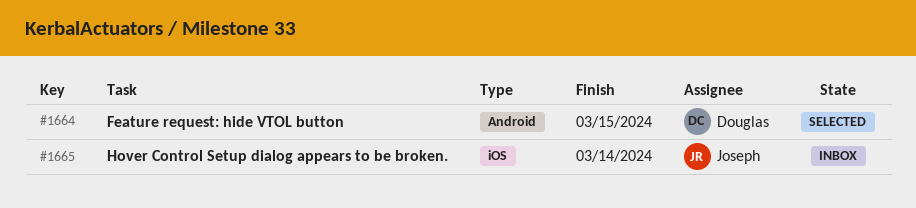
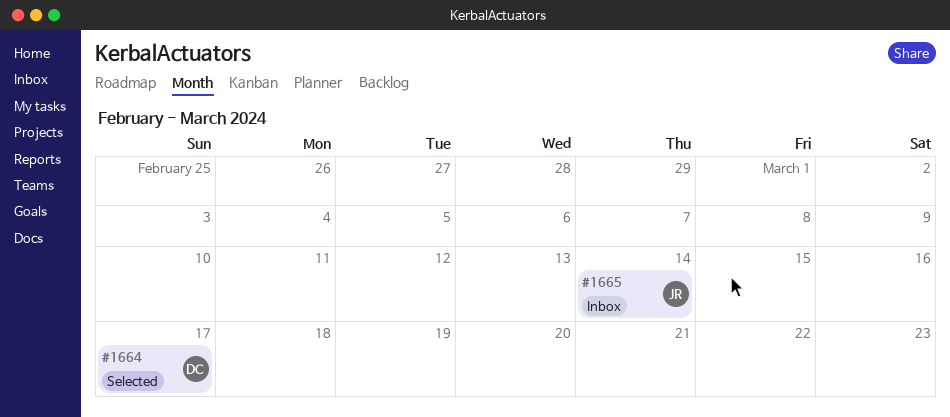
#1664, due: Mar 15 -> Mar 17

